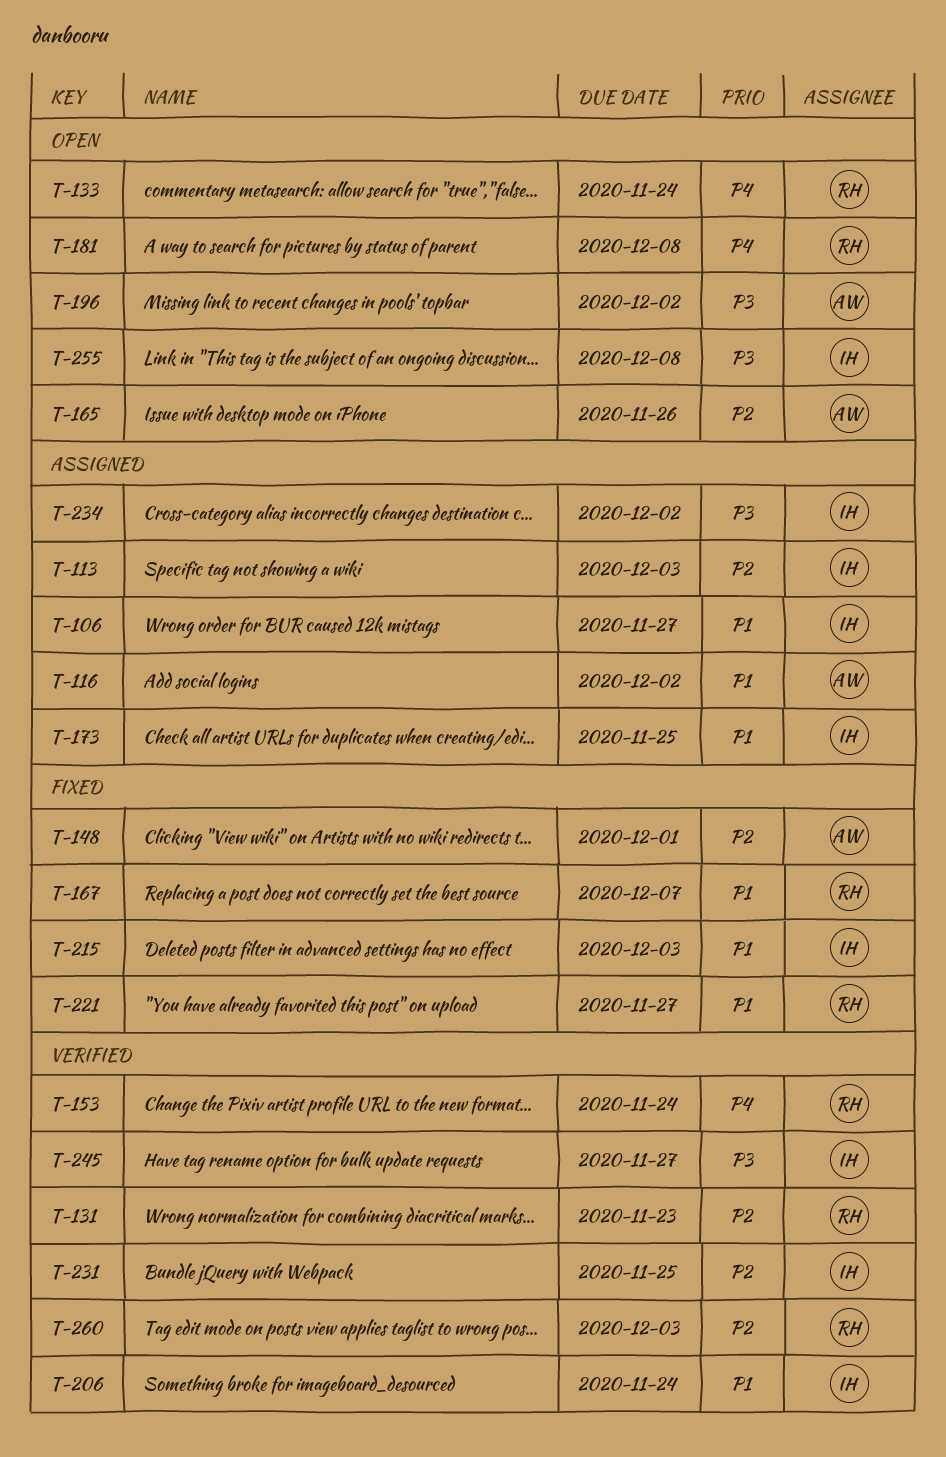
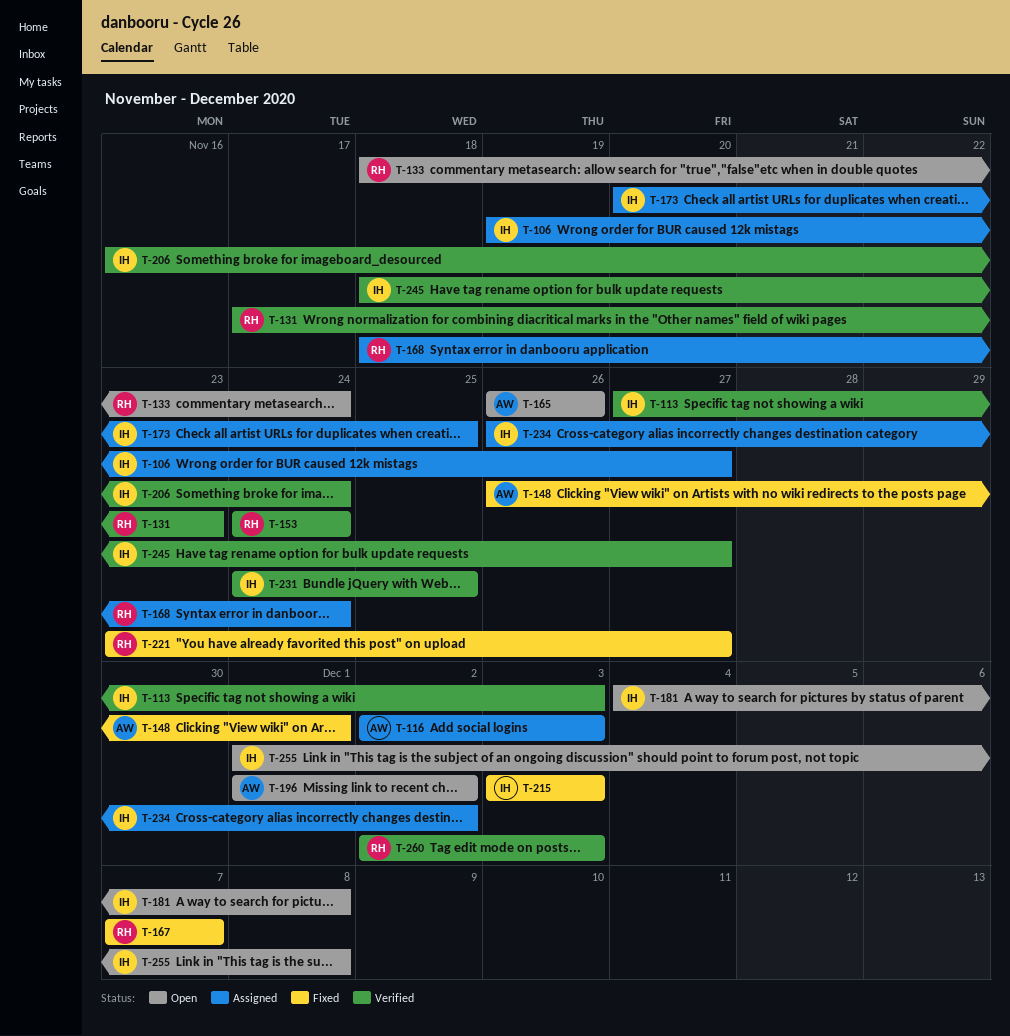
T-113, status: Assigned -> Verified
T-116, due: Dec 2 -> Dec 3
T-168: none -> present
T-181, owner: RH -> IH

